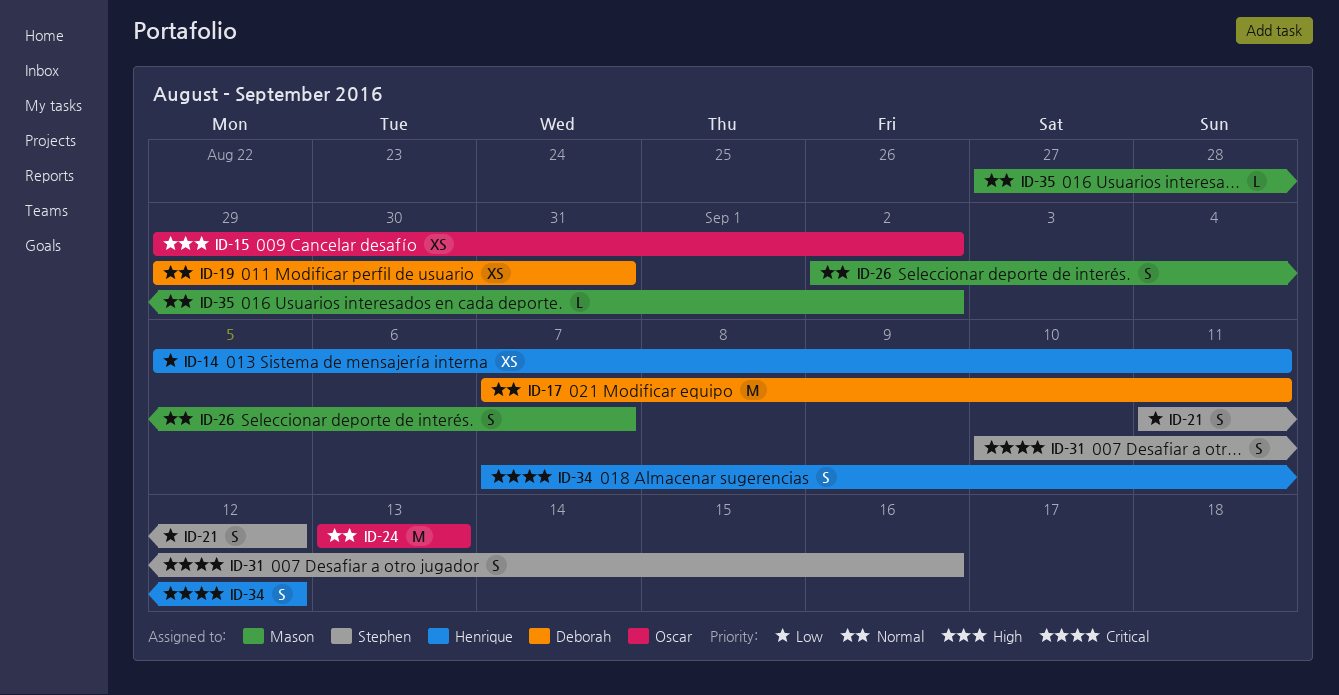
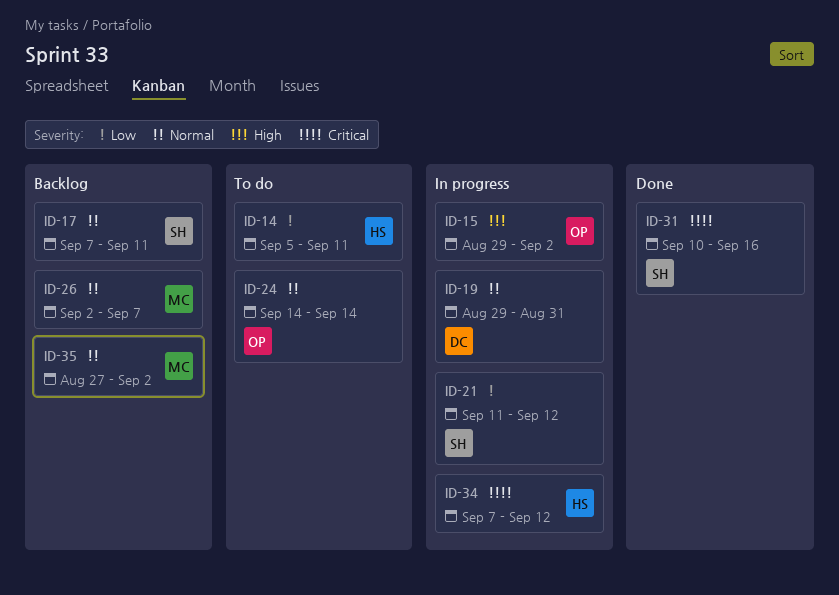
ID-17, owner: Deborah -> Stephen
ID-24, start: Sep 13 -> Sep 14
ID-24, due: Sep 13 -> Sep 14

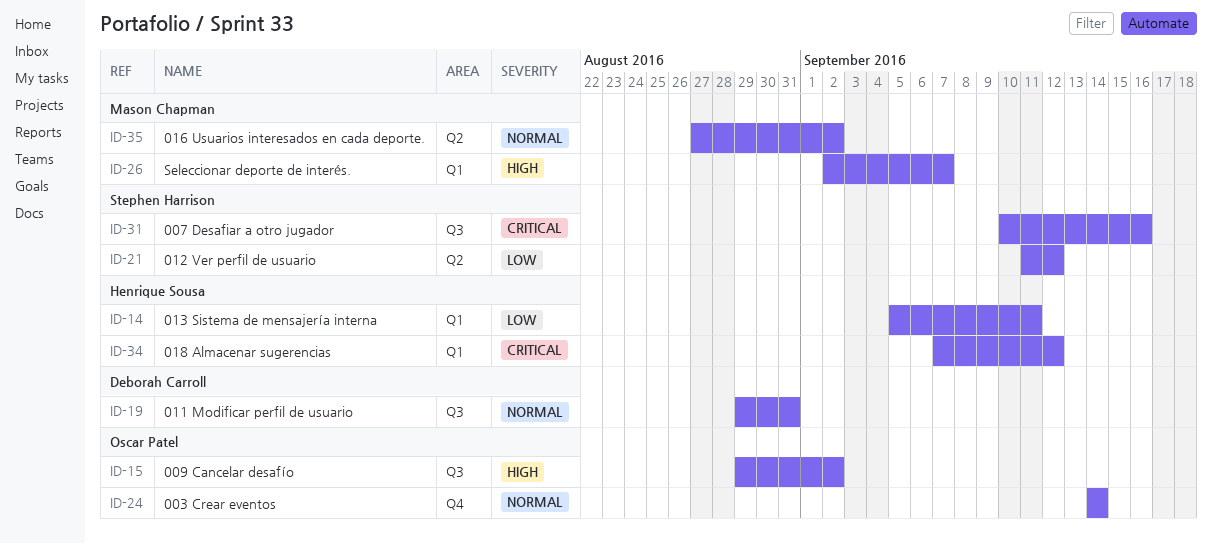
ID-17: present -> none
ID-26, priority: Normal -> High

